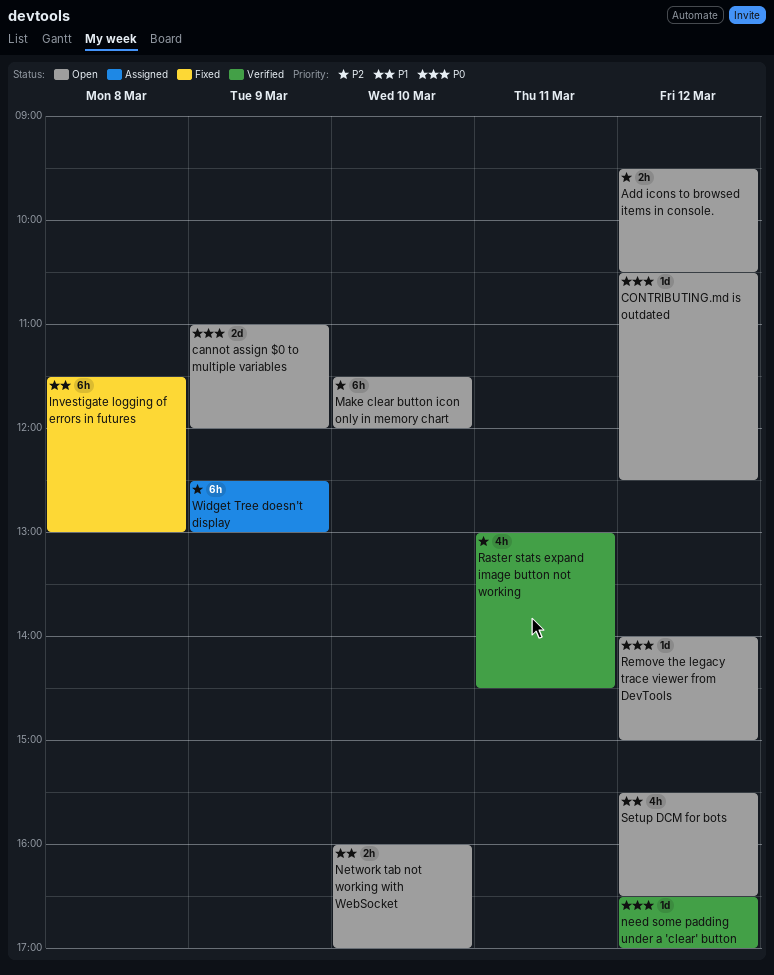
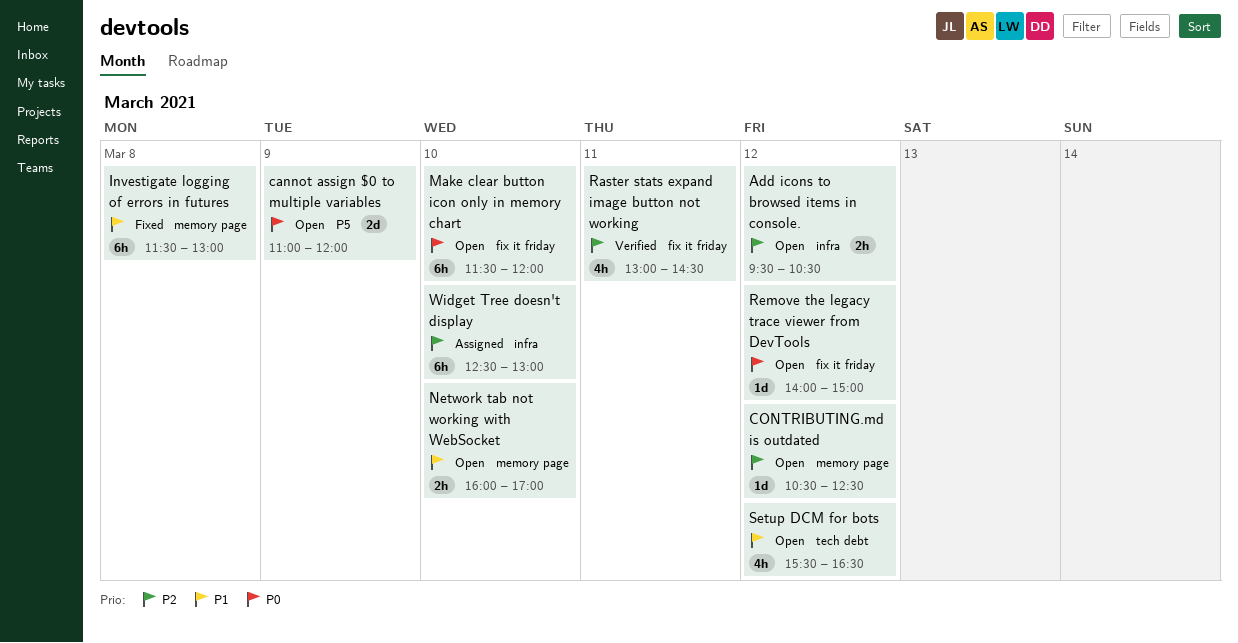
CONTRIBUTING.md is outdated, priority: P0 -> P2
Make clear button icon only in memory chart, priority: P2 -> P0
need some padding under a 'clear' button: present -> none
Widget Tree doesn't display, day: Mar 9 -> Mar 10

